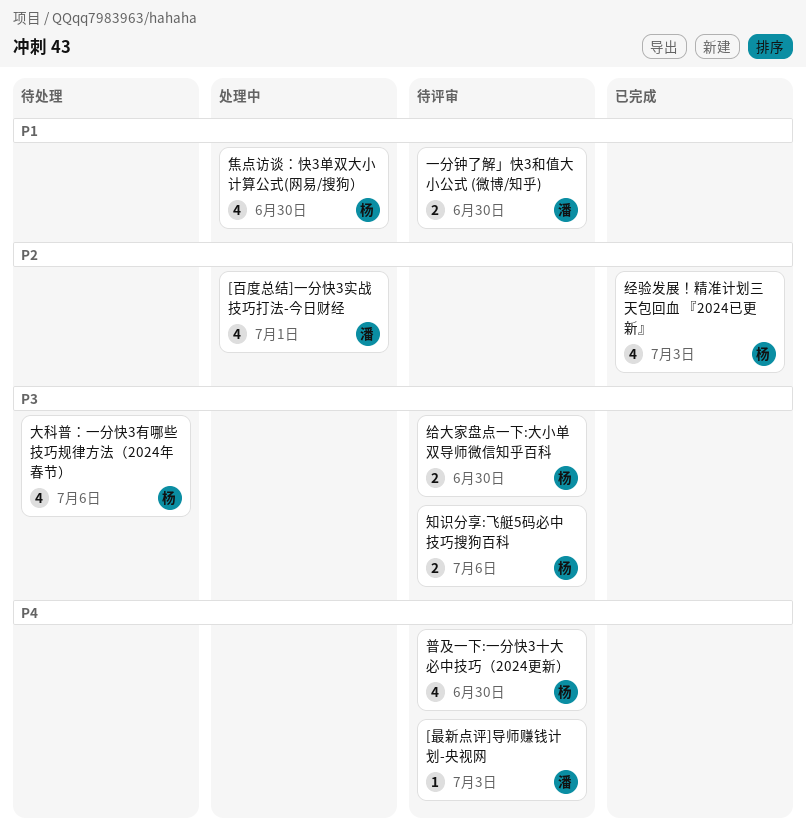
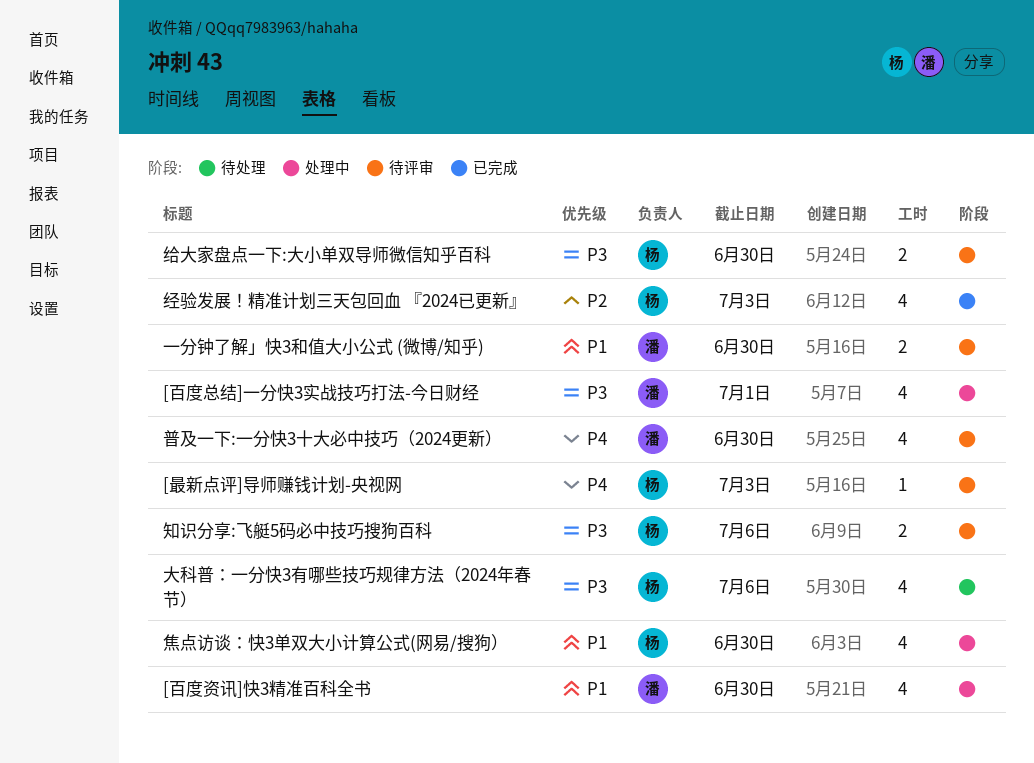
[最新点评]导师赚钱计划-央视网, owner: 潘 -> 杨
[百度总结]一分快3实战技巧打法-今日财经, priority: P2 -> P3
[百度资讯]快3精准百科全书: none -> present
普及一下:一分快3十大必中技巧（2024更新）, owner: 杨 -> 潘

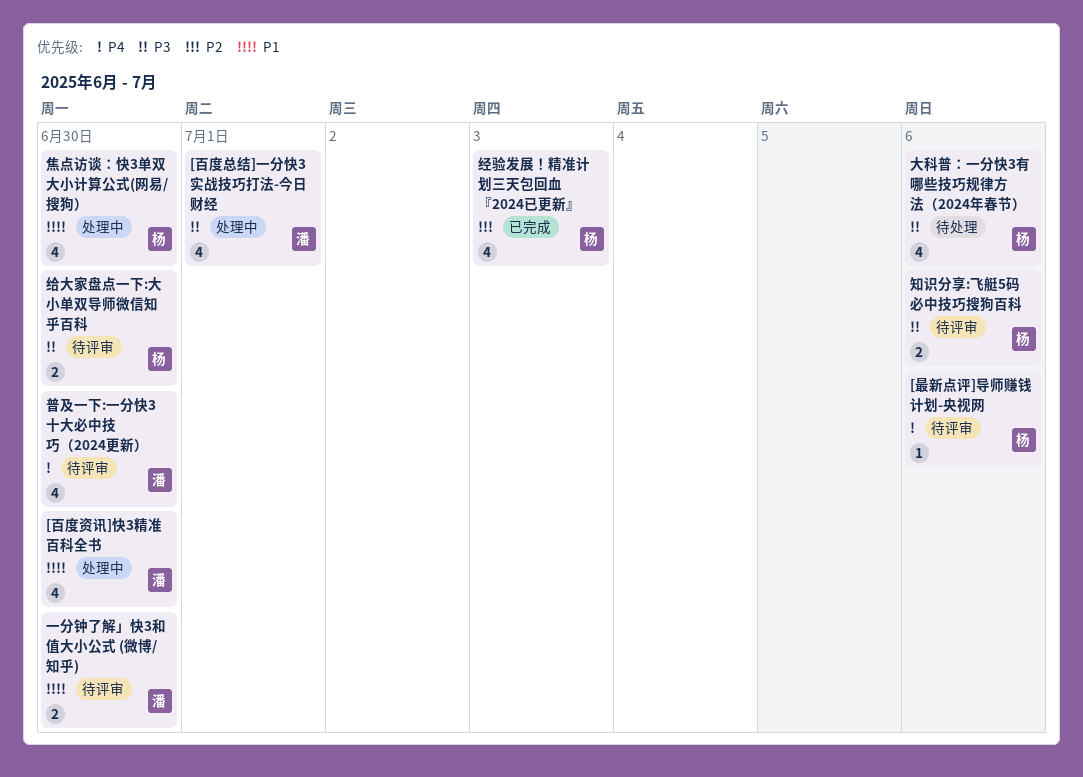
[最新点评]导师赚钱计划-央视网, due: Jul 3 -> Jul 6

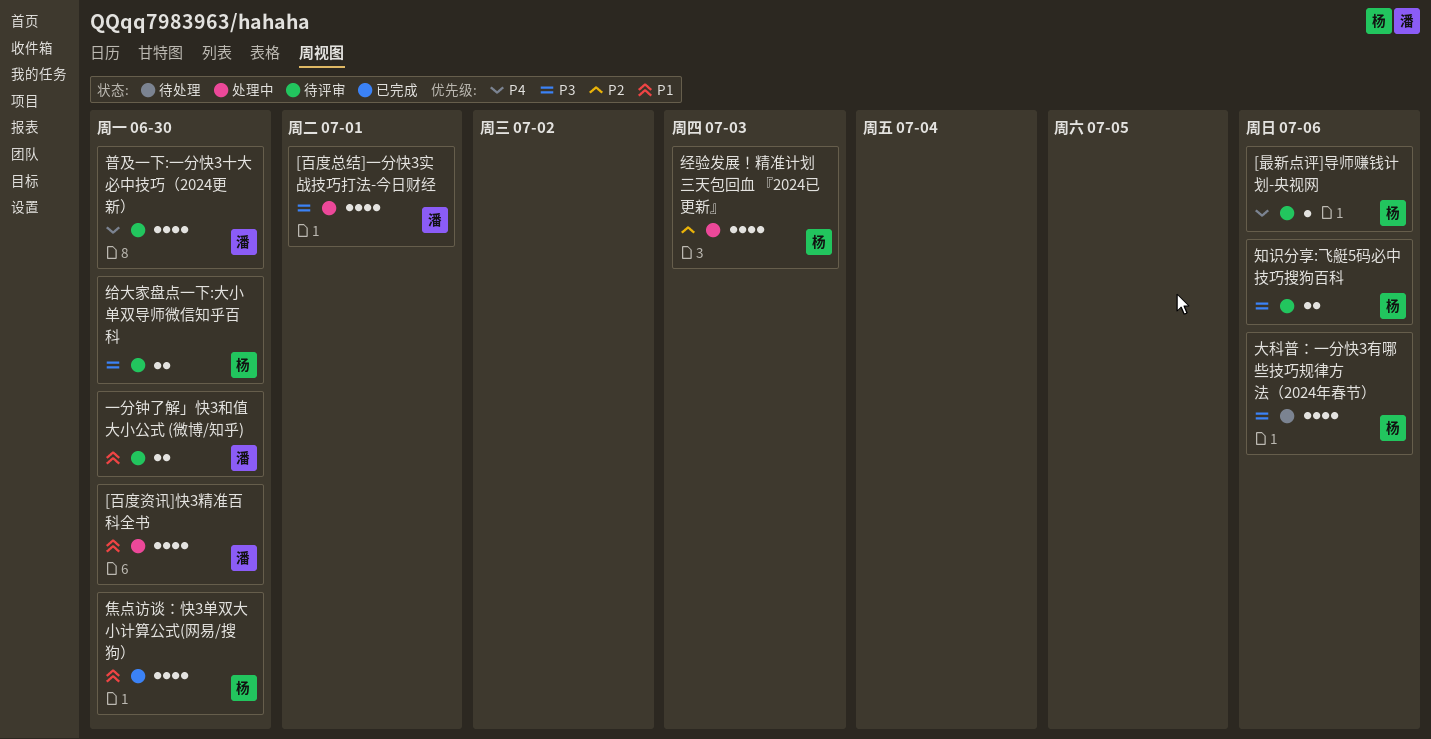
焦点访谈：快3单双大小计算公式(网易/搜狗）, status: 处理中 -> 已完成
经验发展！精准计划三天包回血 『2024已更新』, status: 已完成 -> 处理中

